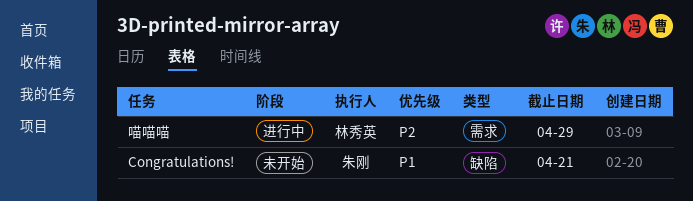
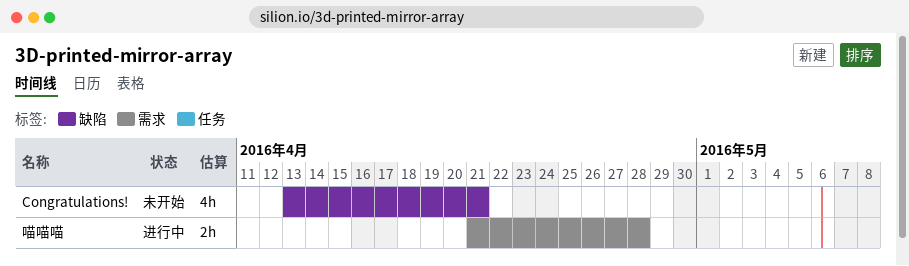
喵喵喵, due: Apr 29 -> Apr 28

